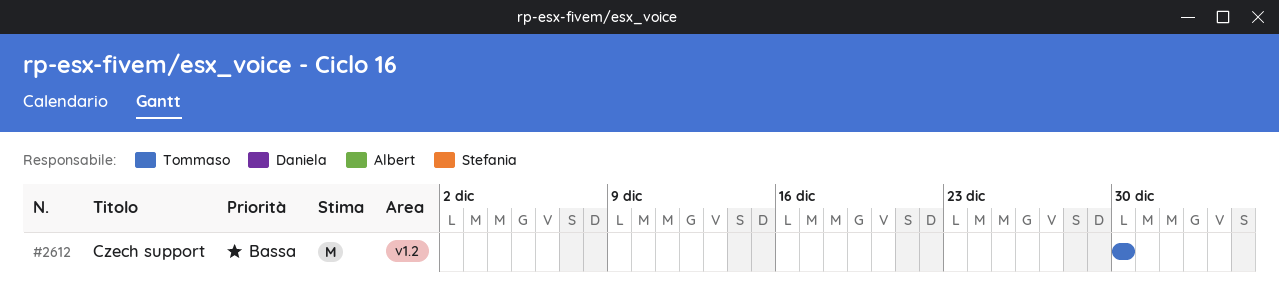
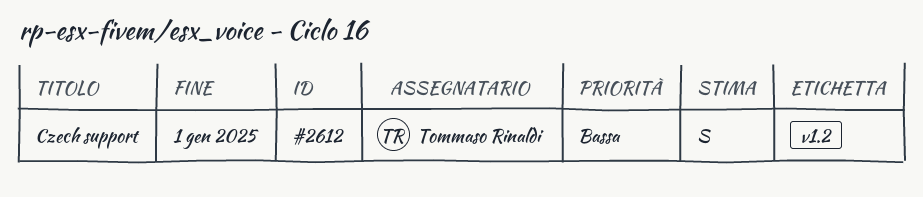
#2612, estimate: M -> S
#2612, due: Dec 30 -> Jan 1

